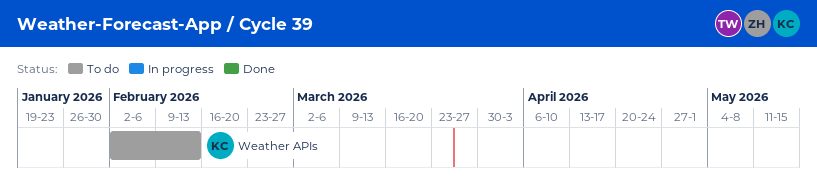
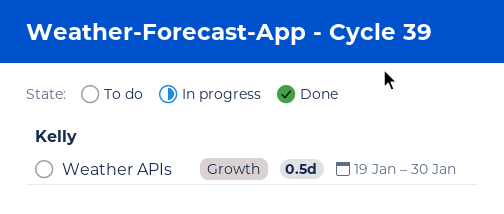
Weather APIs, start: Feb 2 -> Jan 19
Weather APIs, due: Feb 13 -> Jan 30

